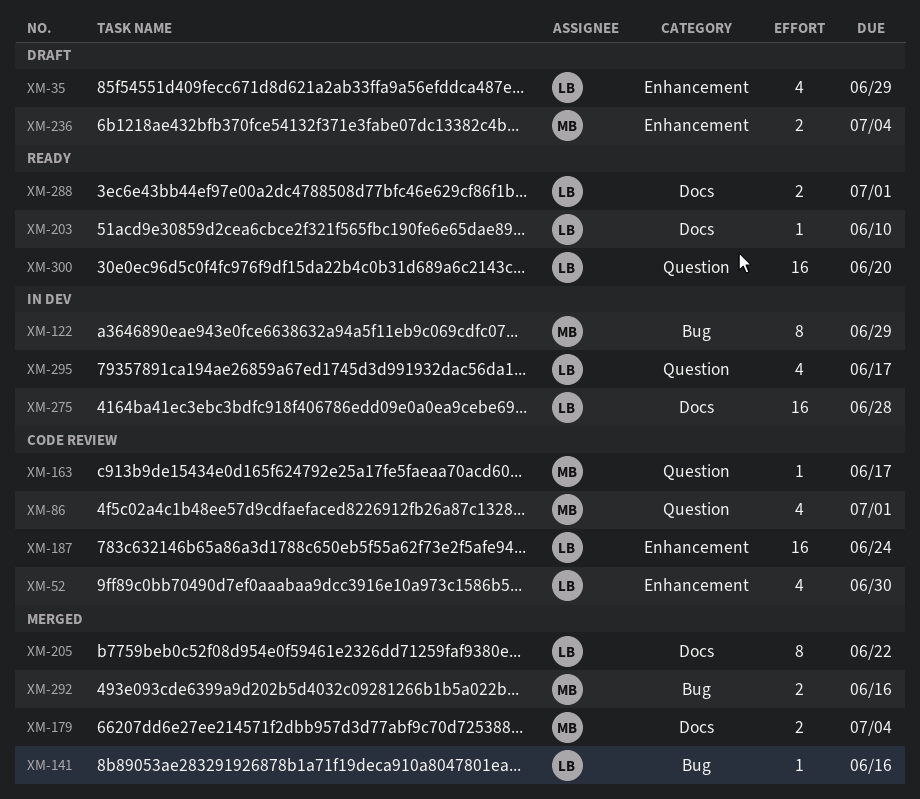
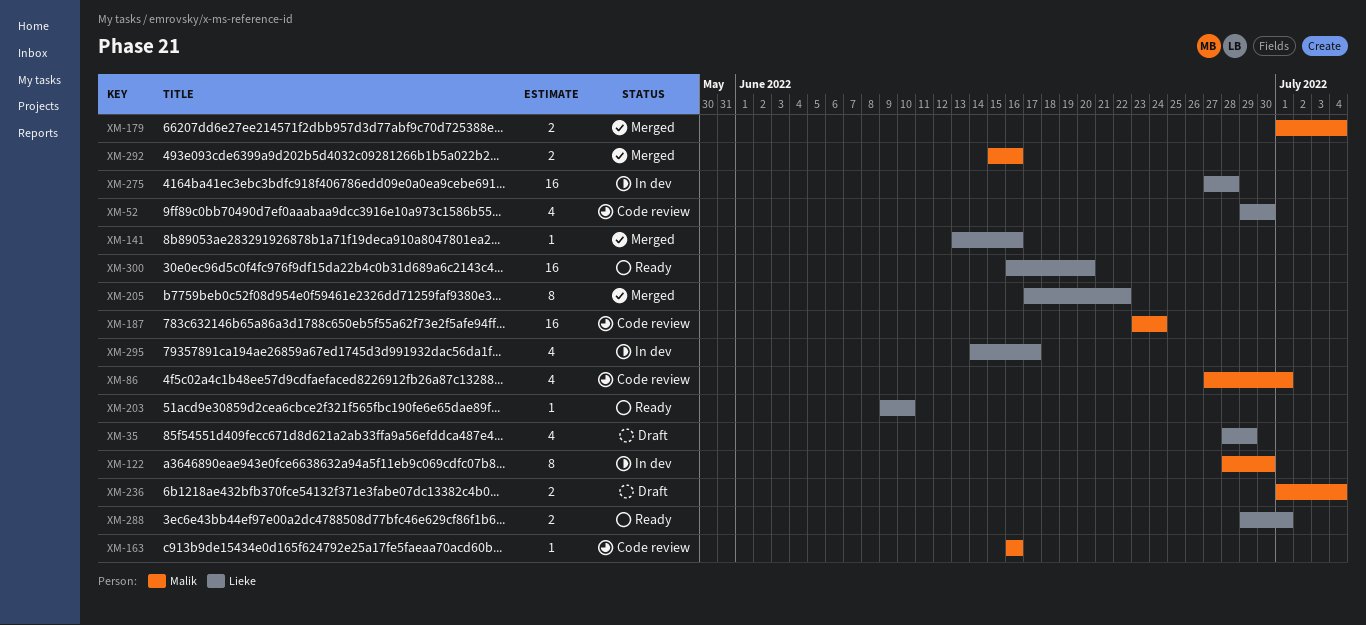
XM-122, due: Jun 29 -> Jun 30
XM-163, due: Jun 17 -> Jun 16
XM-187, owner: Lieke -> Malik

